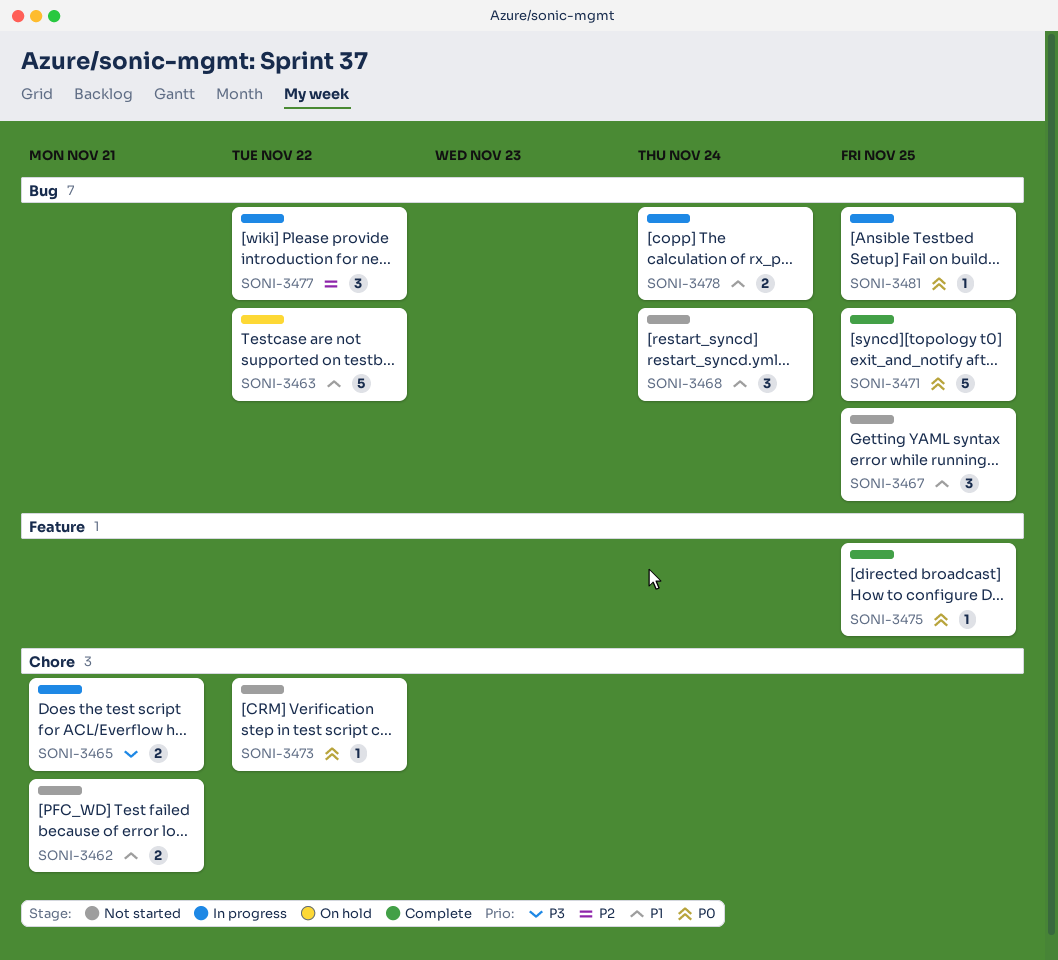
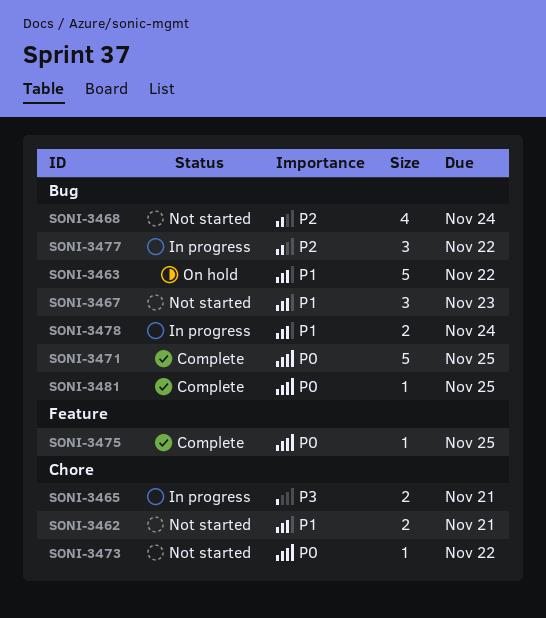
SONI-3467, due: Nov 25 -> Nov 23
SONI-3468, priority: P1 -> P2
SONI-3468, estimate: 3 -> 4
SONI-3481, status: In progress -> Complete

